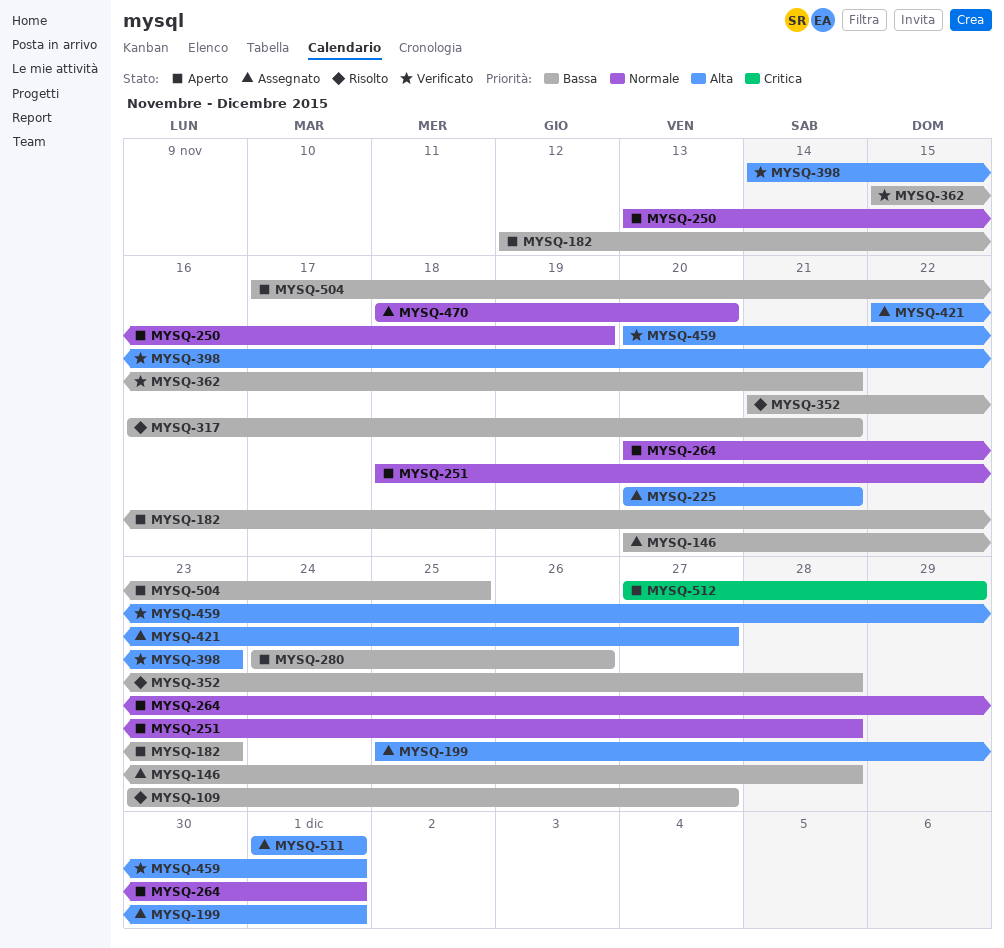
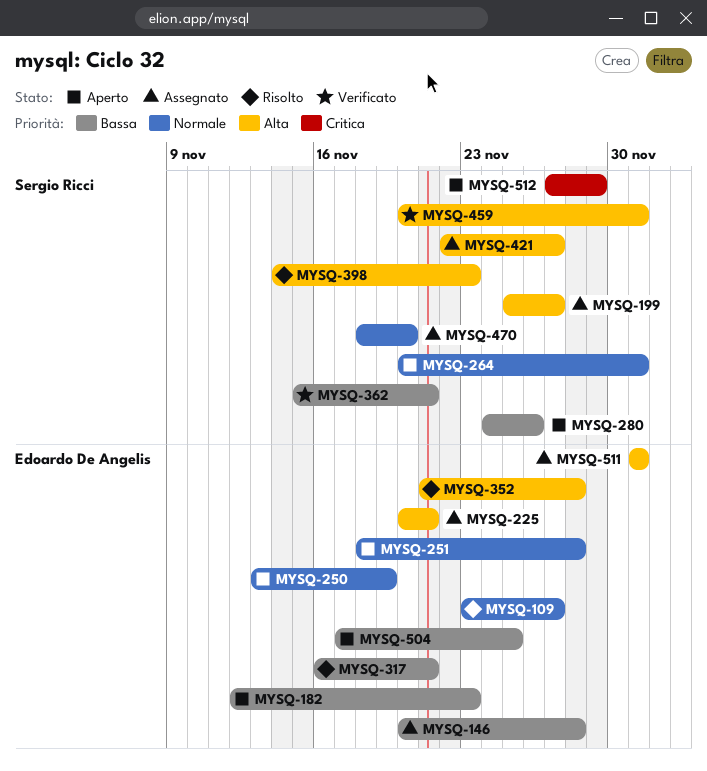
MYSQ-109, priority: Bassa -> Normale
MYSQ-199, due: Dec 1 -> Nov 27
MYSQ-352, priority: Bassa -> Alta
MYSQ-398, status: Verificato -> Risolto

